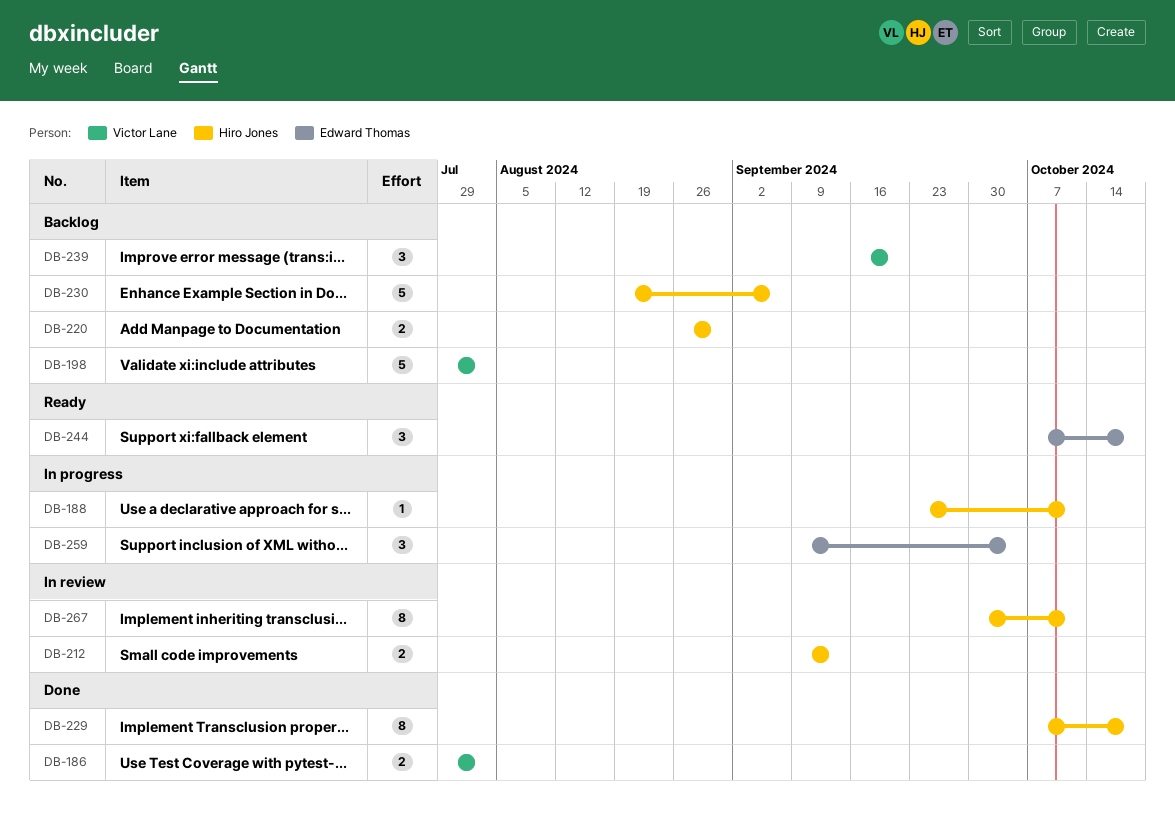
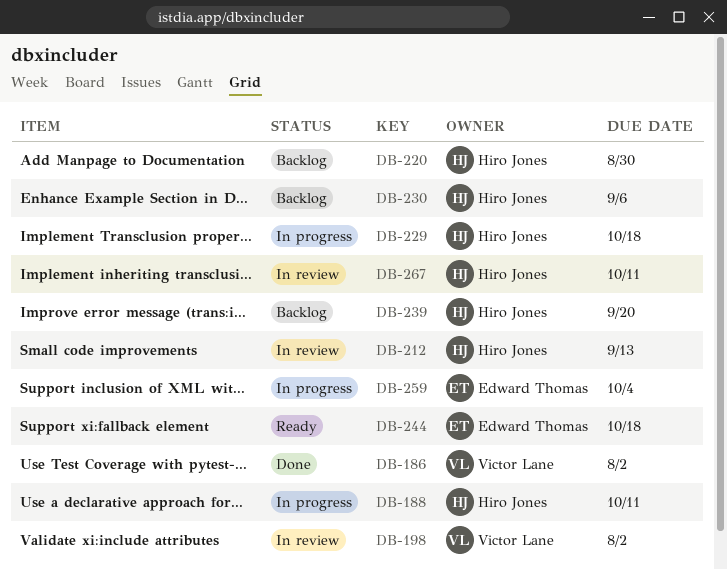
DB-198, status: Backlog -> In review
DB-229, status: Done -> In progress
DB-239, owner: Victor Lane -> Hiro Jones

